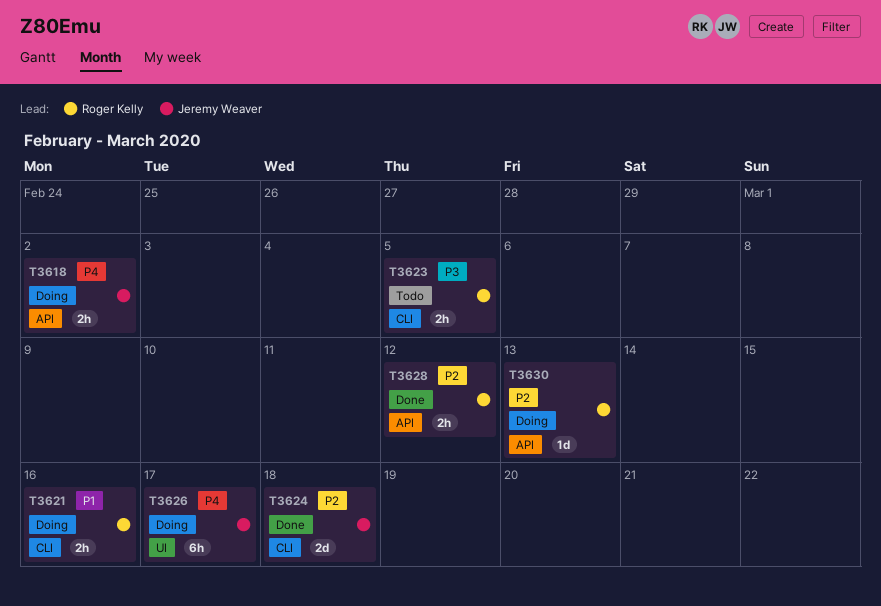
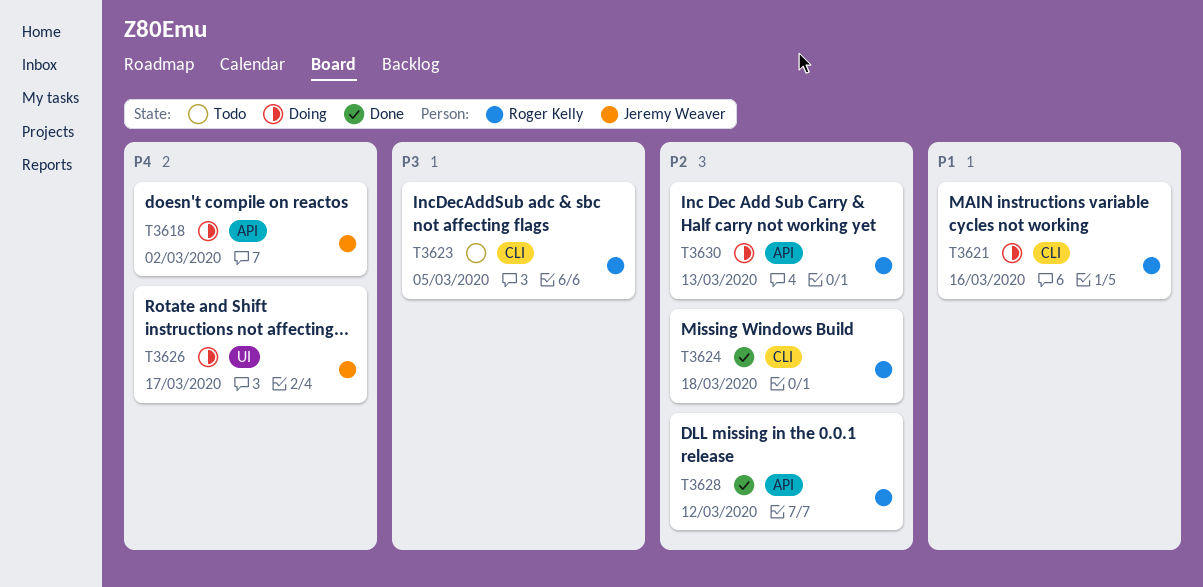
T3624, owner: Jeremy Weaver -> Roger Kelly

